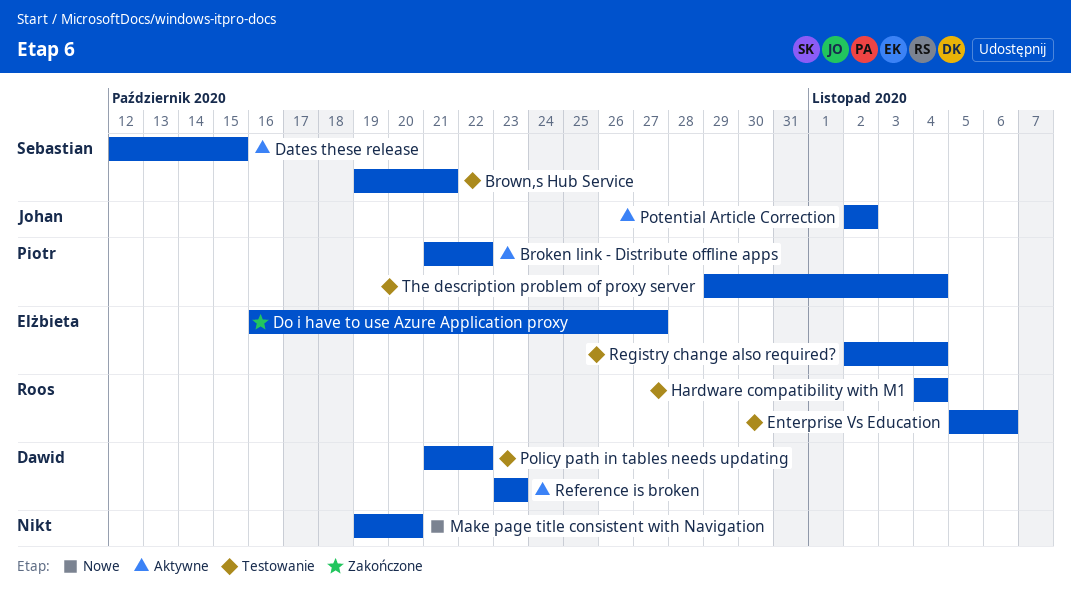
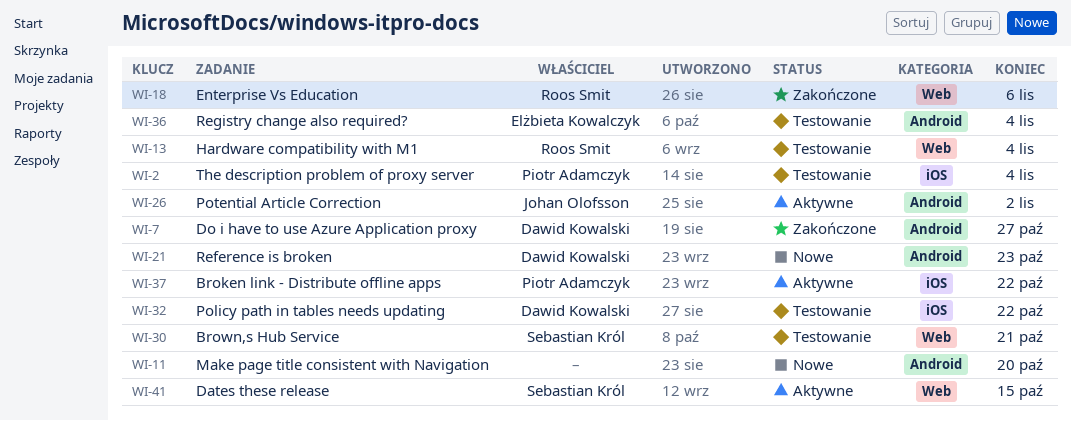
Do i have to use Azure Application proxy, owner: Elżbieta Kowalczyk -> Dawid Kowalski
Enterprise Vs Education, status: Testowanie -> Zakończone
Reference is broken, status: Aktywne -> Nowe

